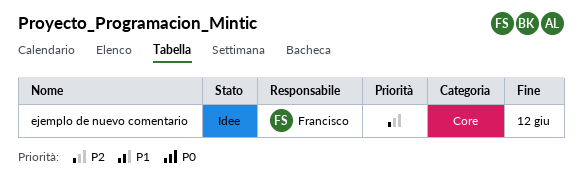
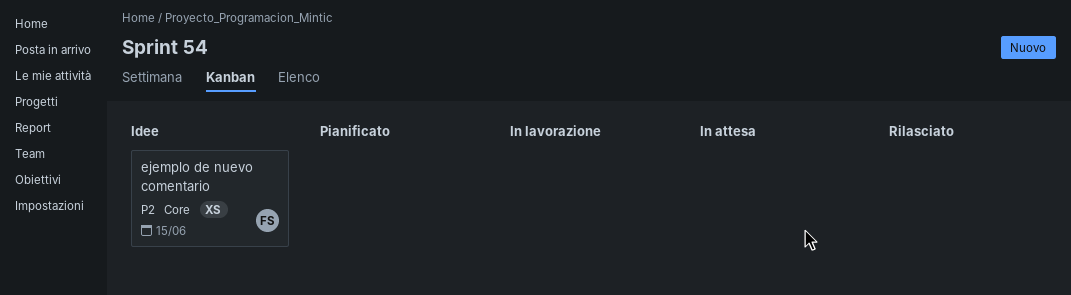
ejemplo de nuevo comentario, due: Jun 12 -> Jun 15

